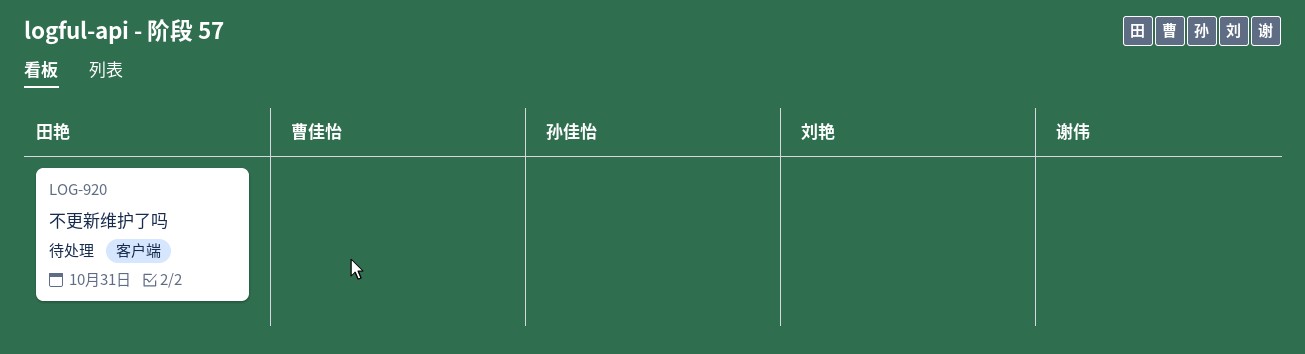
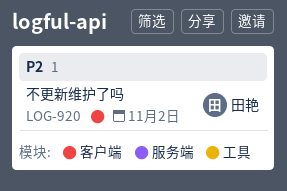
LOG-920, due: Oct 31 -> Nov 2

